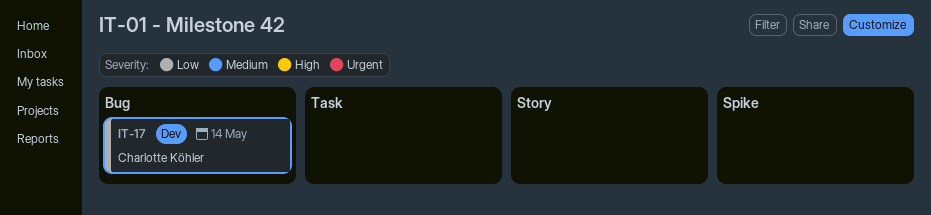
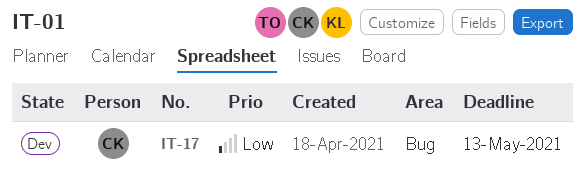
IT-17, due: May 14 -> May 13

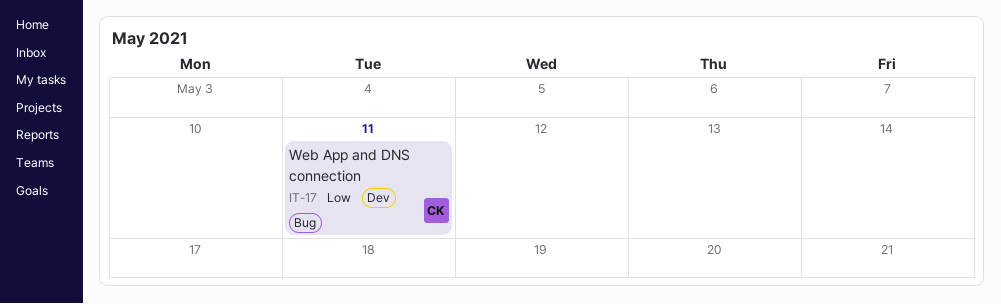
IT-17, due: May 13 -> May 11

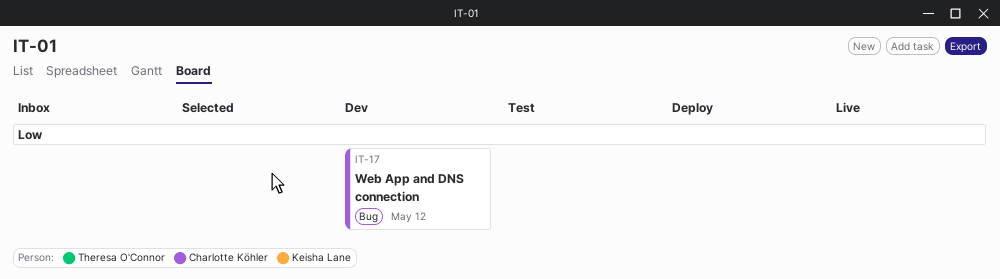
IT-17, due: May 11 -> May 12

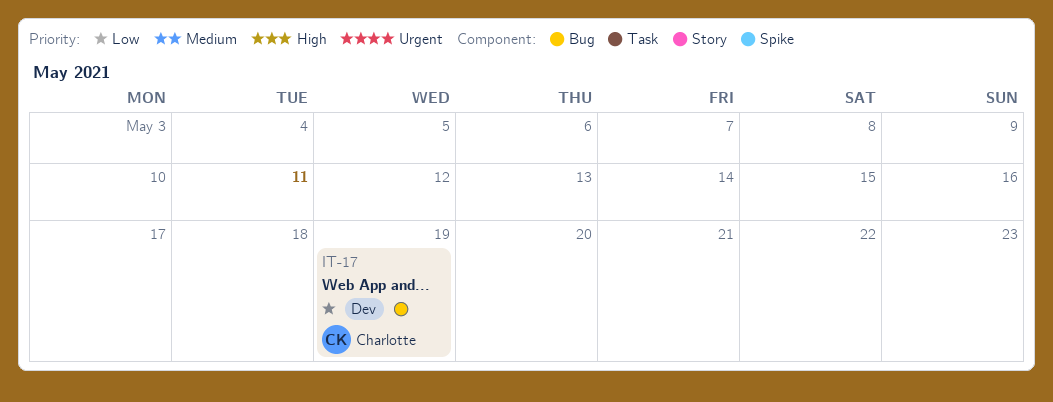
IT-17, due: May 12 -> May 19

